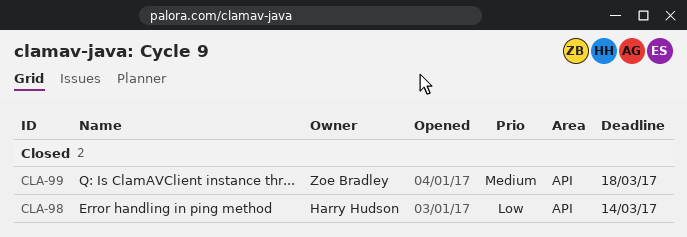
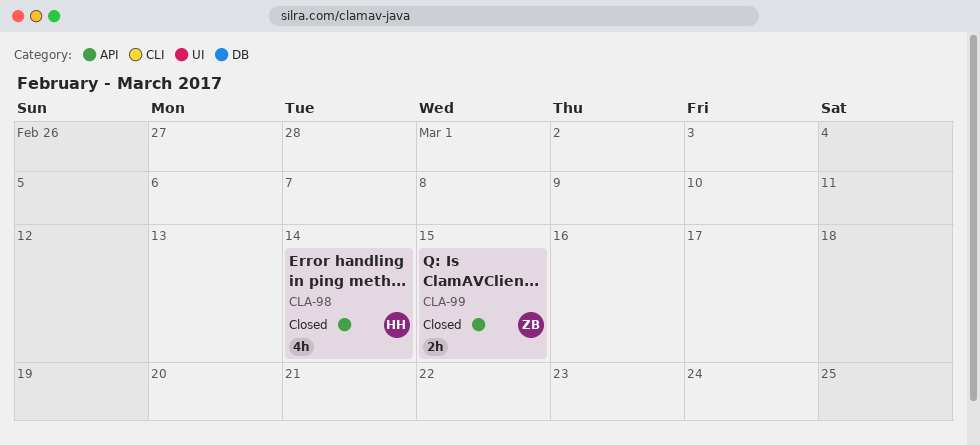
CLA-99, due: Mar 18 -> Mar 15

